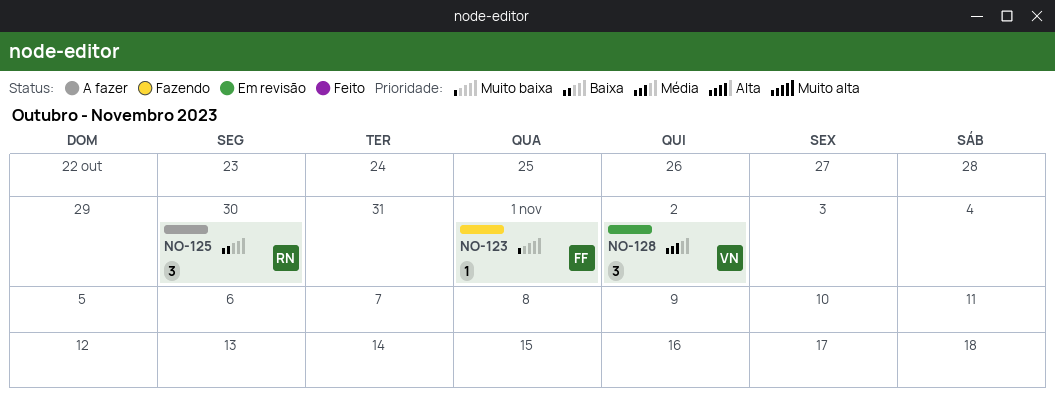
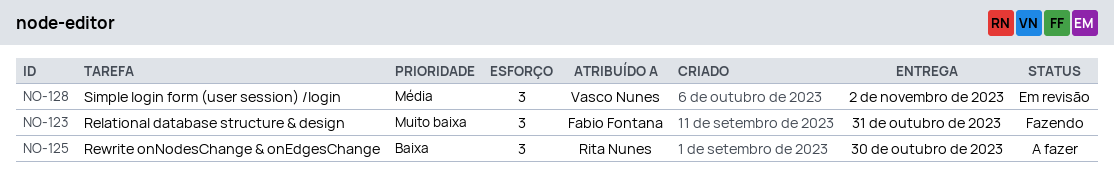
NO-123, estimate: 1 -> 3
NO-123, due: Nov 1 -> Oct 31

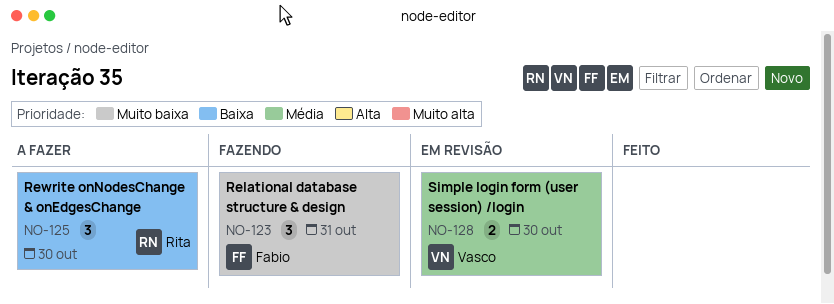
NO-128, estimate: 3 -> 2
NO-128, due: Nov 2 -> Oct 30

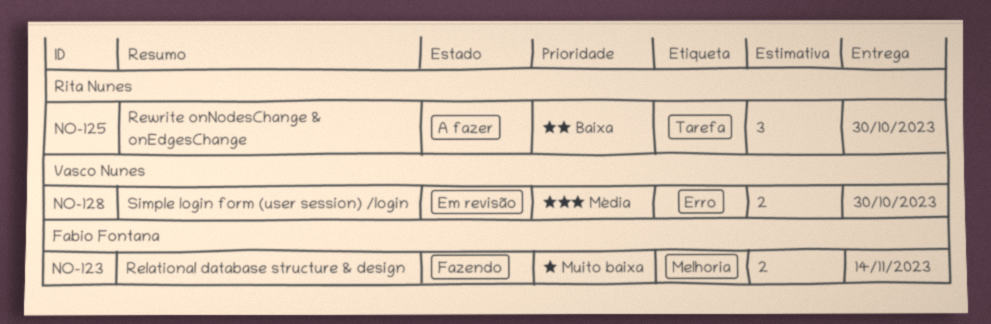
NO-123, estimate: 3 -> 2
NO-123, due: Oct 31 -> Nov 14

